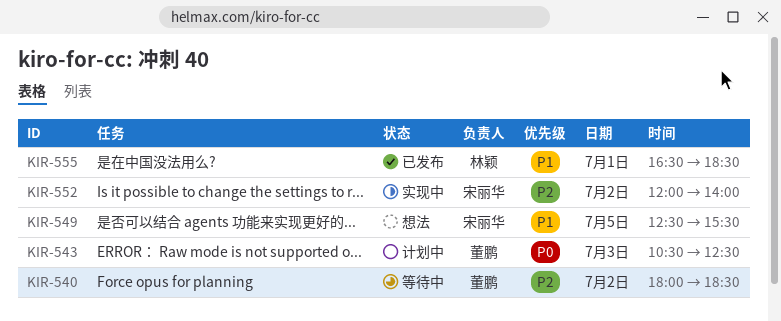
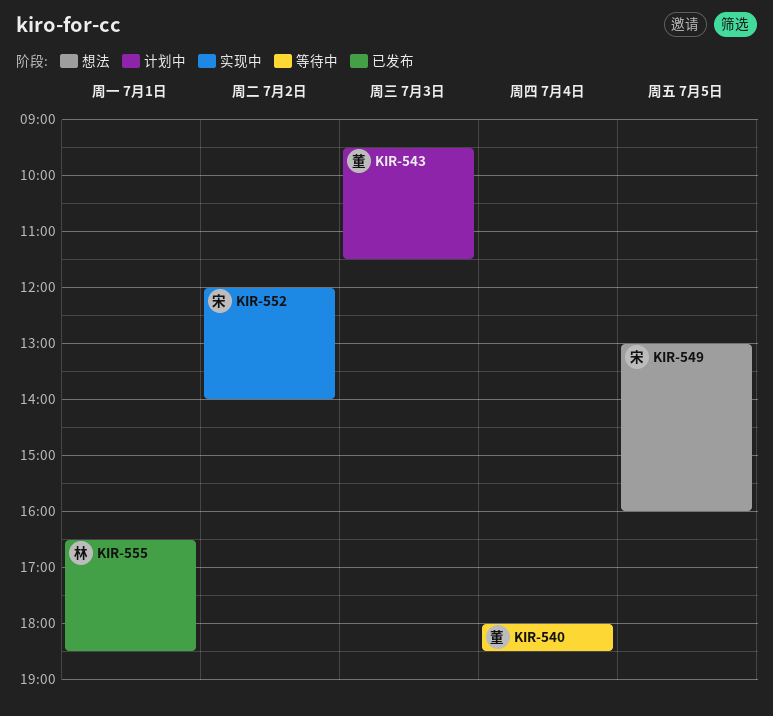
KIR-540, day: Jul 2 -> Jul 4
KIR-543, begins: 10:30 -> 09:30
KIR-543, ends: 12:30 -> 11:30
KIR-549, begins: 12:30 -> 13:00
KIR-549, ends: 15:30 -> 16:00

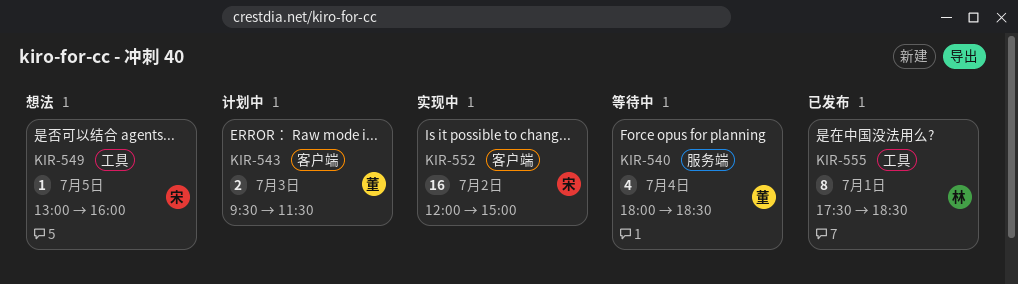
KIR-552, ends: 14:00 -> 15:00
KIR-555, begins: 16:30 -> 17:30

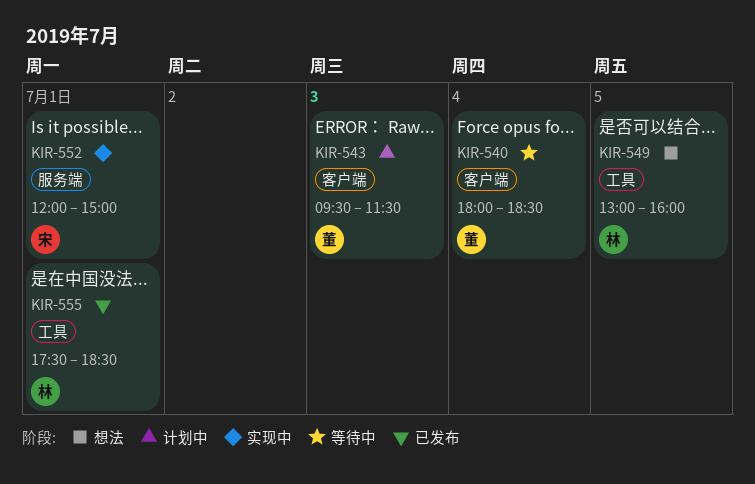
KIR-540, label: 服务端 -> 客户端
KIR-549, owner: 宋 -> 林
KIR-552, label: 客户端 -> 服务端
KIR-552, day: Jul 2 -> Jul 1

